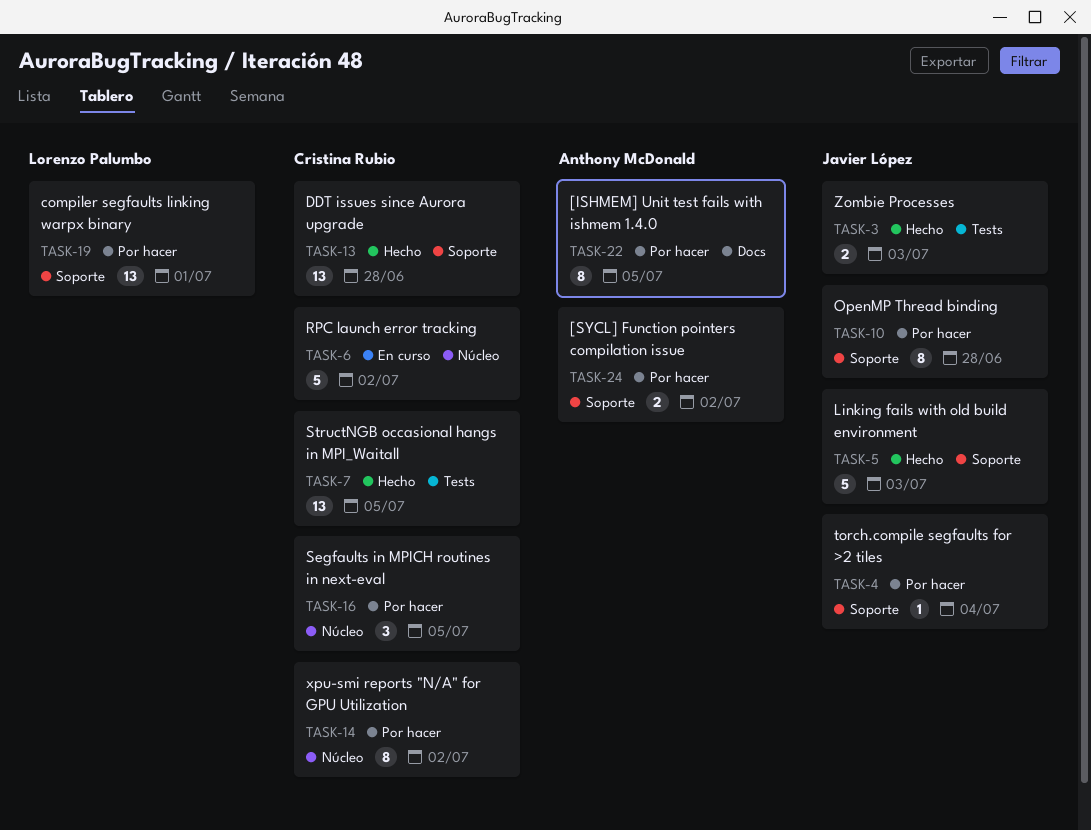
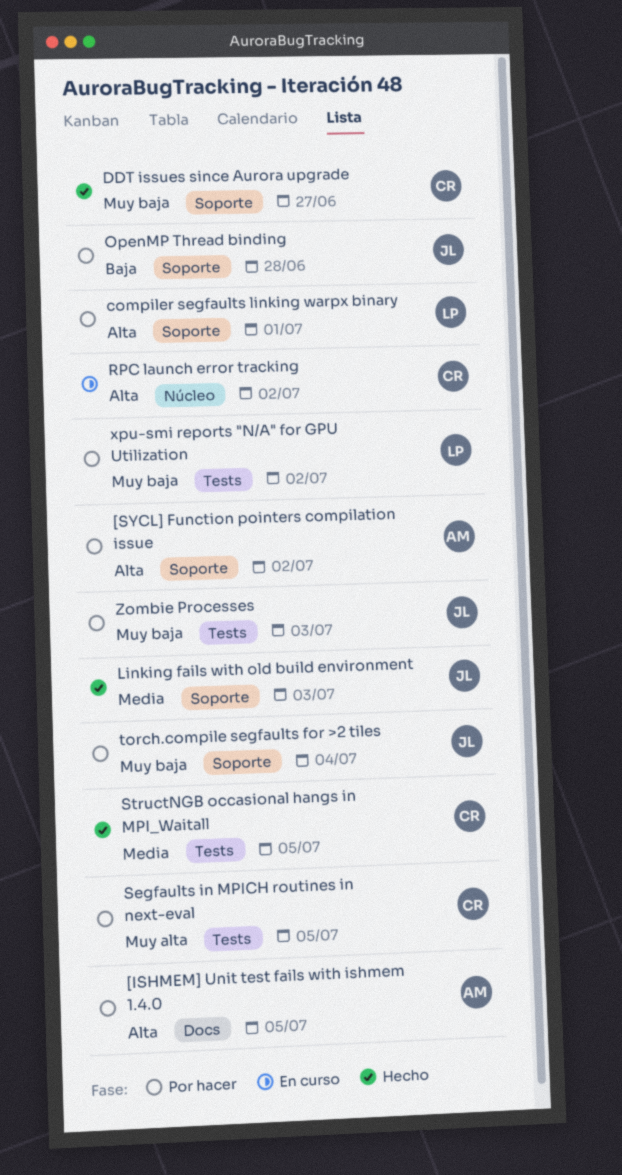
DDT issues since Aurora upgrade, due: Jun 28 -> Jun 27
Segfaults in MPICH routines in next-eval, label: Núcleo -> Tests
xpu-smi reports "N/A" for GPU Utilization, owner: Cristina Rubio -> Lorenzo Palumbo
xpu-smi reports "N/A" for GPU Utilization, label: Núcleo -> Tests
Zombie Processes, status: Hecho -> Por hacer

